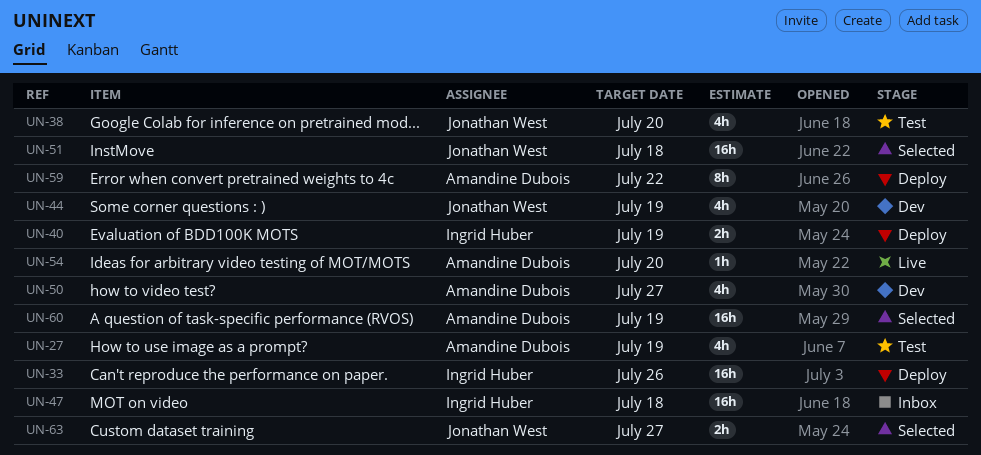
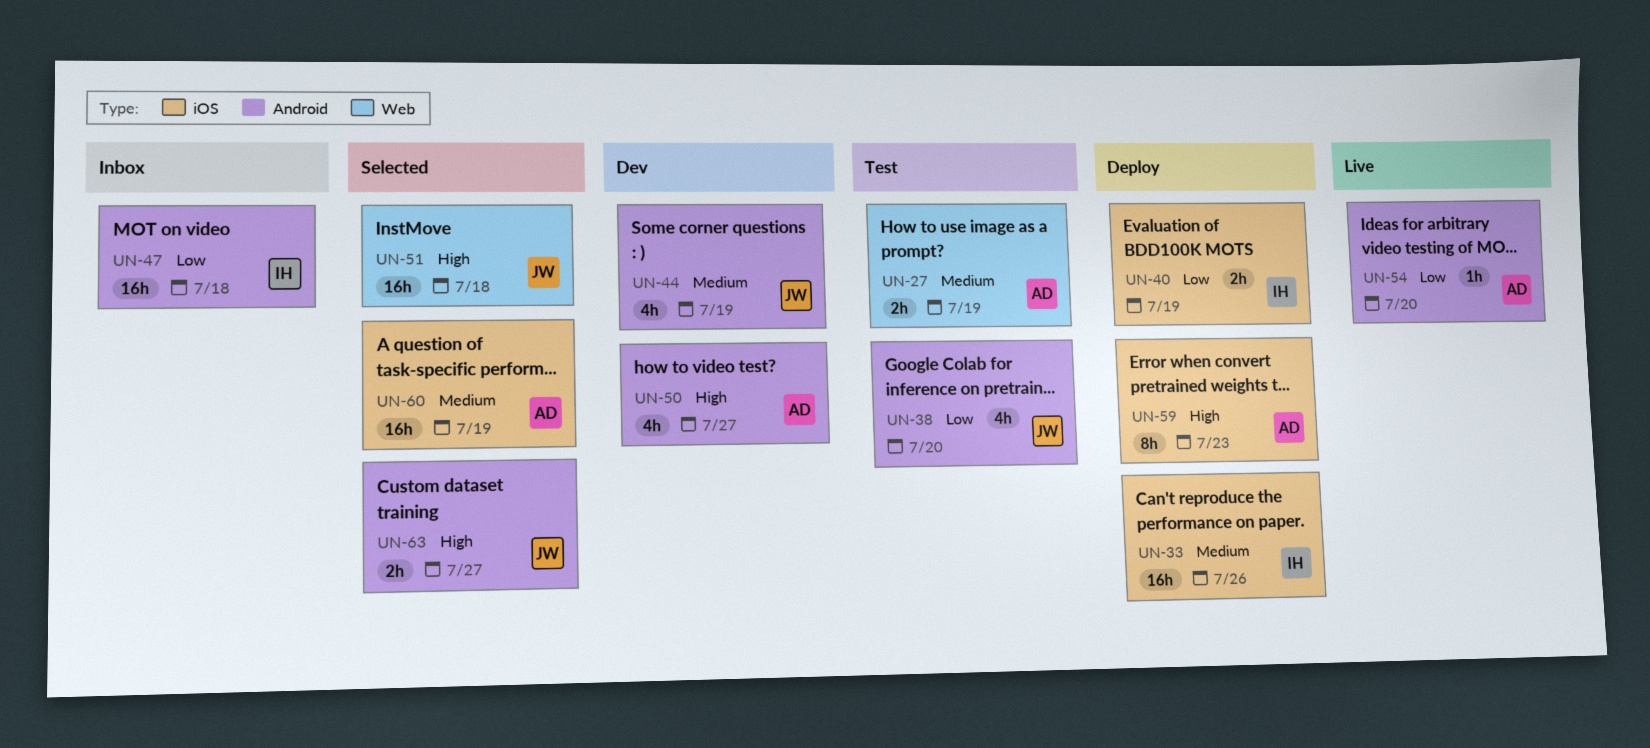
UN-27, estimate: 4h -> 2h
UN-59, due: Jul 22 -> Jul 23

